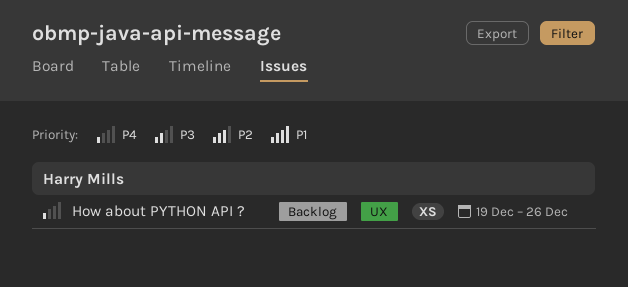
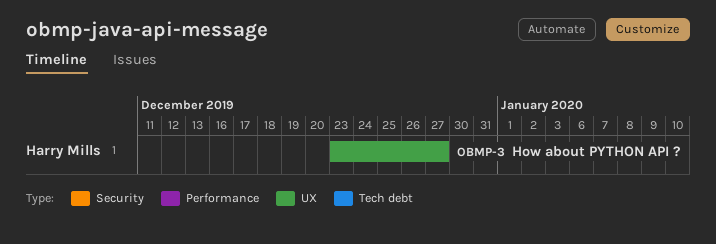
How about PYTHON API ?, start: Dec 19 -> Dec 23
How about PYTHON API ?, due: Dec 26 -> Dec 27

